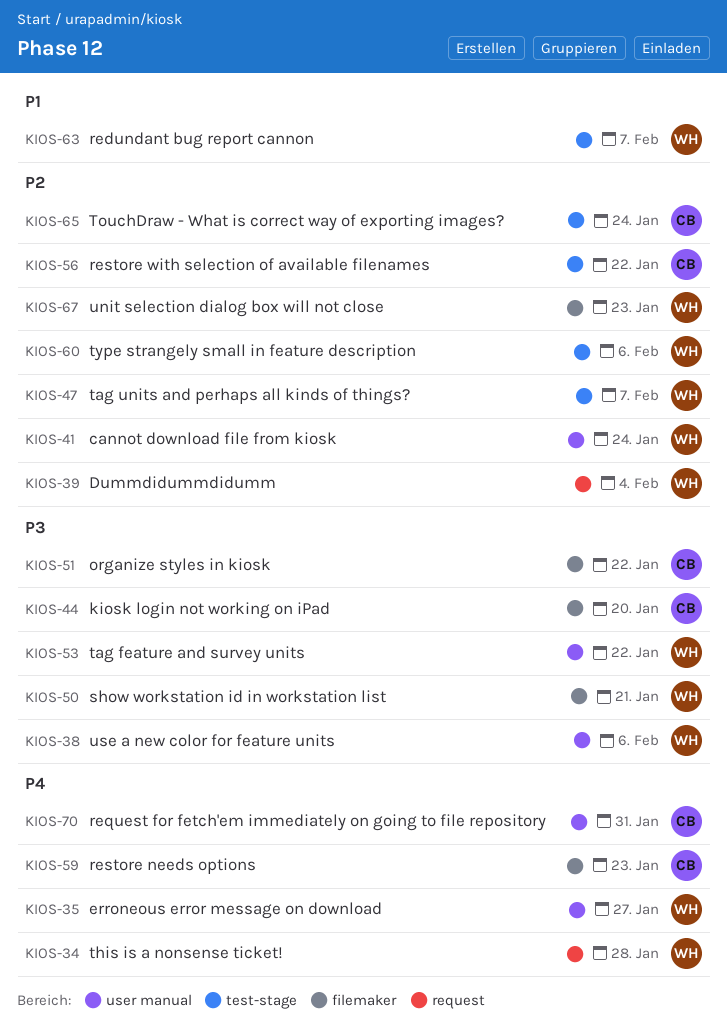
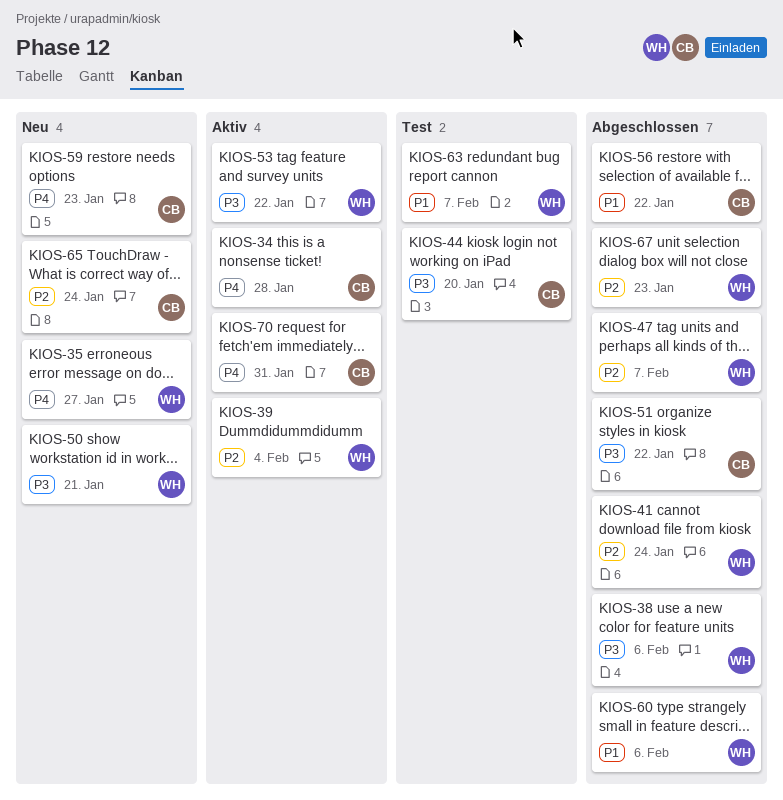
KIOS-34, owner: WH -> CB
KIOS-56, priority: P2 -> P1
KIOS-60, priority: P2 -> P1

